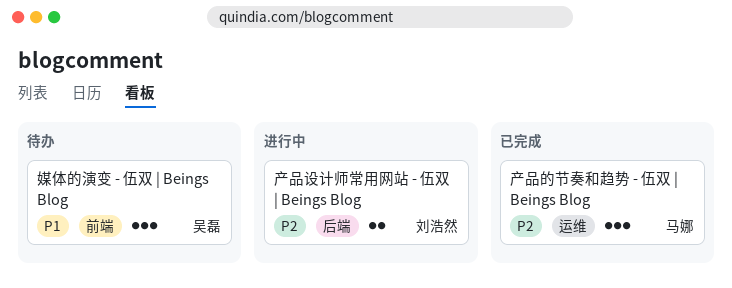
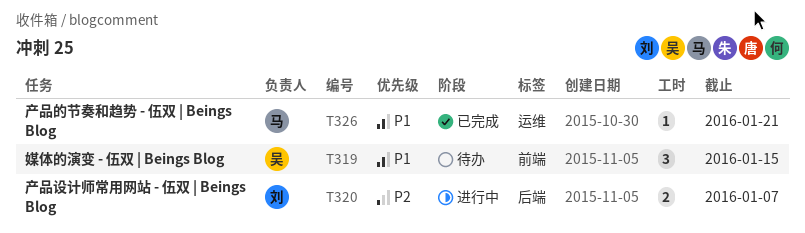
产品的节奏和趋势 - 伍双 | Beings Blog, priority: P2 -> P1
产品的节奏和趋势 - 伍双 | Beings Blog, estimate: 3 -> 1

